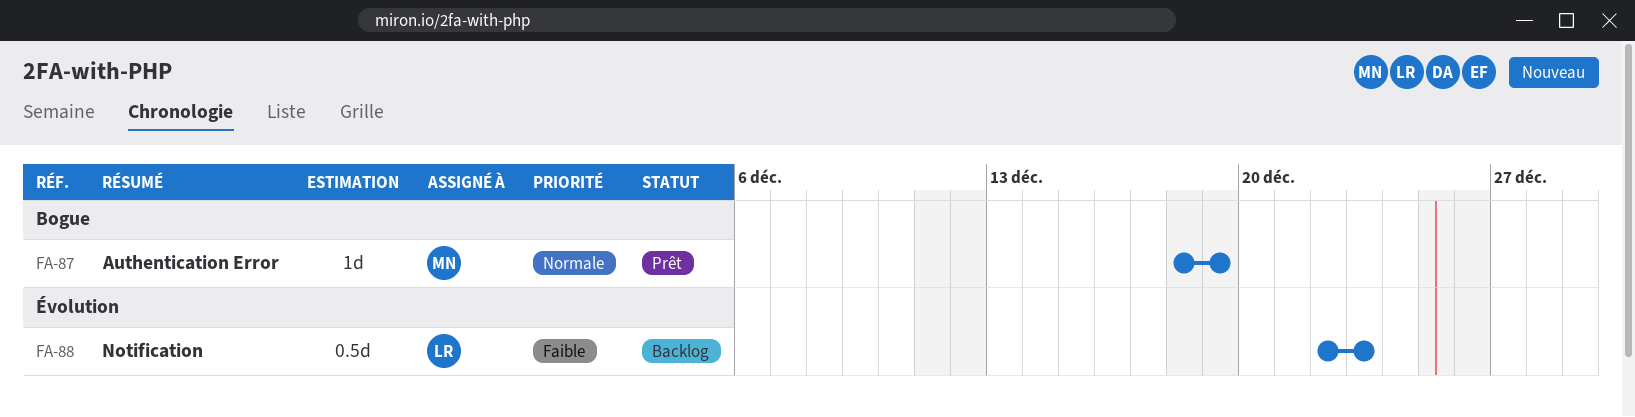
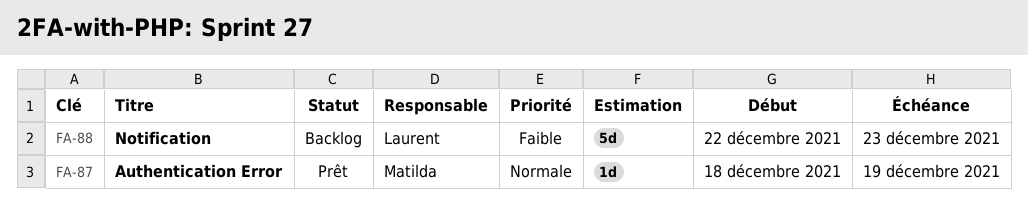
FA-88, estimate: 0.5d -> 5d

